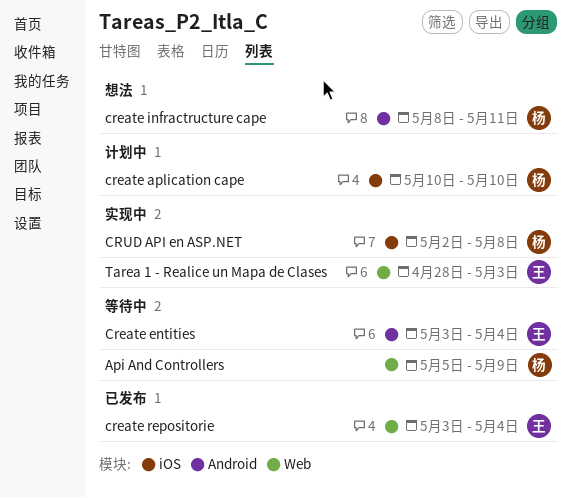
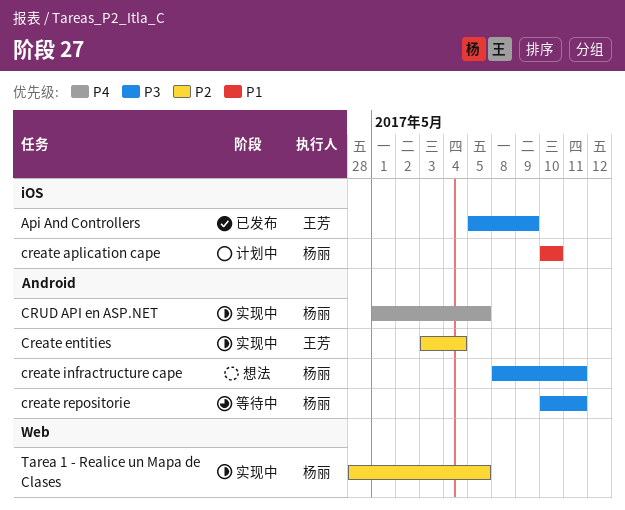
Api And Controllers, status: 等待中 -> 已发布
Api And Controllers, owner: 杨丽 -> 王芳
Api And Controllers, label: Web -> iOS
Create entities, status: 等待中 -> 实现中
create repositorie, status: 已发布 -> 等待中
create repositorie, owner: 王芳 -> 杨丽
create repositorie, label: Web -> Android
create repositorie, start: May 3 -> May 10
create repositorie, due: May 4 -> May 11
CRUD API en ASP.NET, label: iOS -> Android
CRUD API en ASP.NET, start: May 2 -> May 1
CRUD API en ASP.NET, due: May 8 -> May 5
Tarea 1 - Realice un Mapa de Clases, owner: 王芳 -> 杨丽
Tarea 1 - Realice un Mapa de Clases, due: May 3 -> May 5

